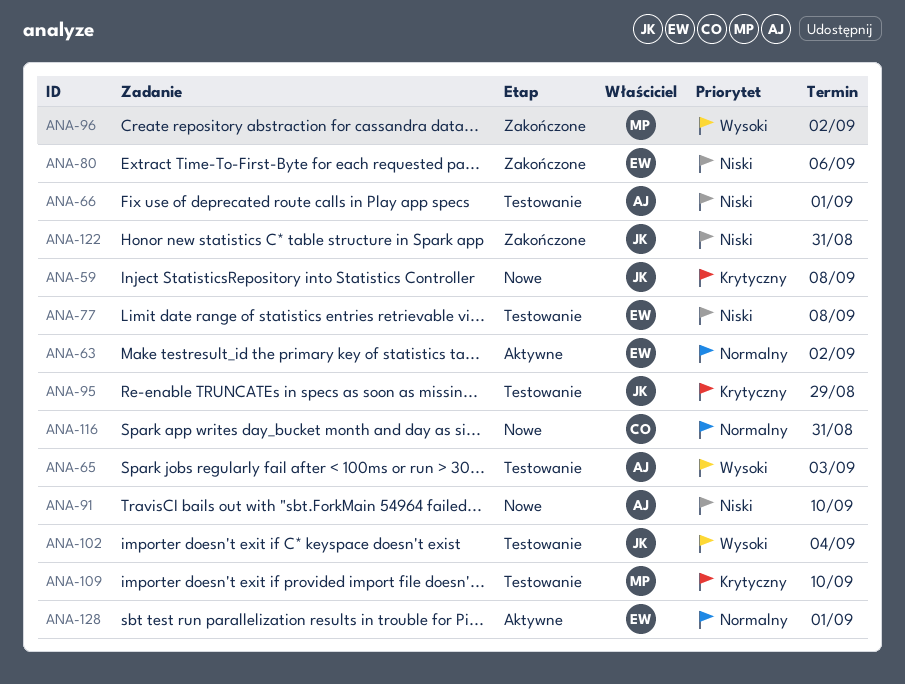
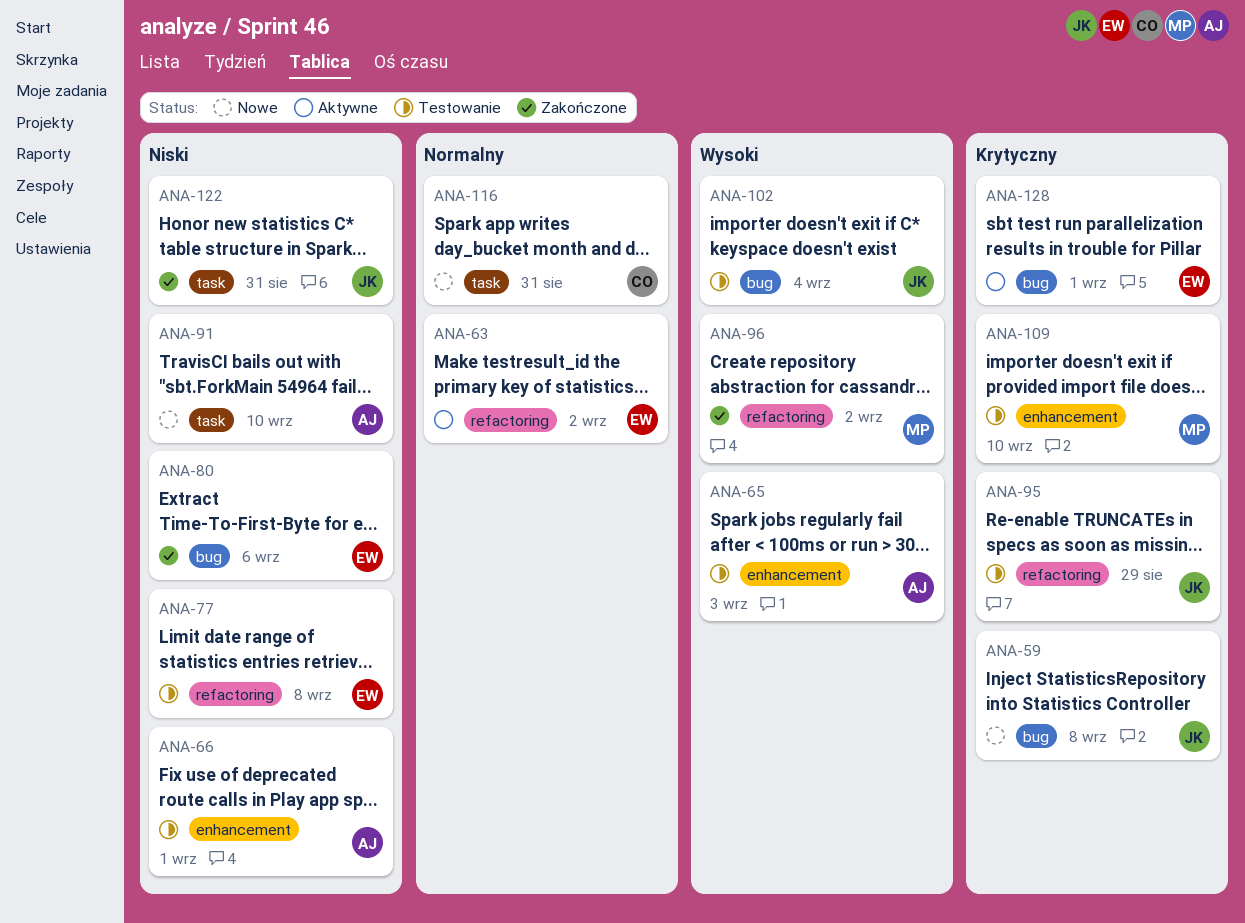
ANA-128, priority: Normalny -> Krytyczny

